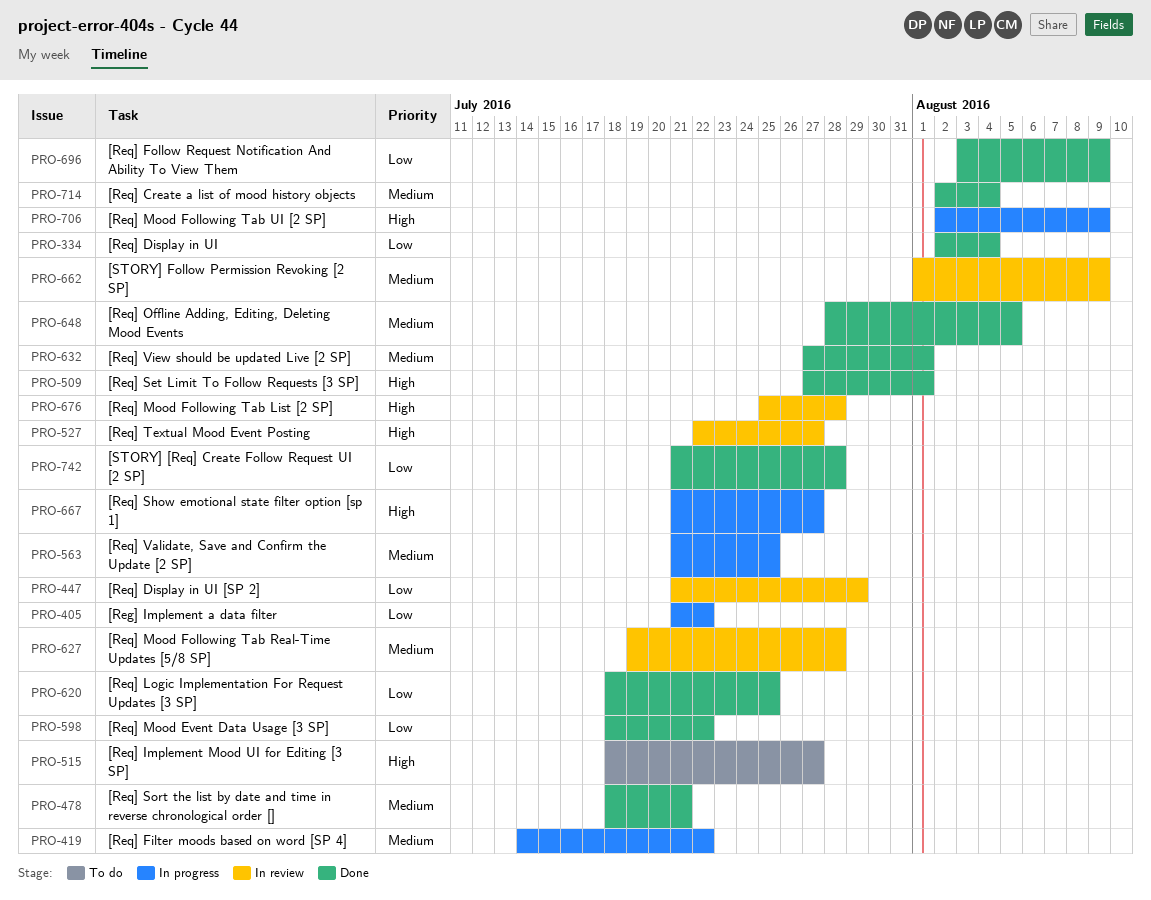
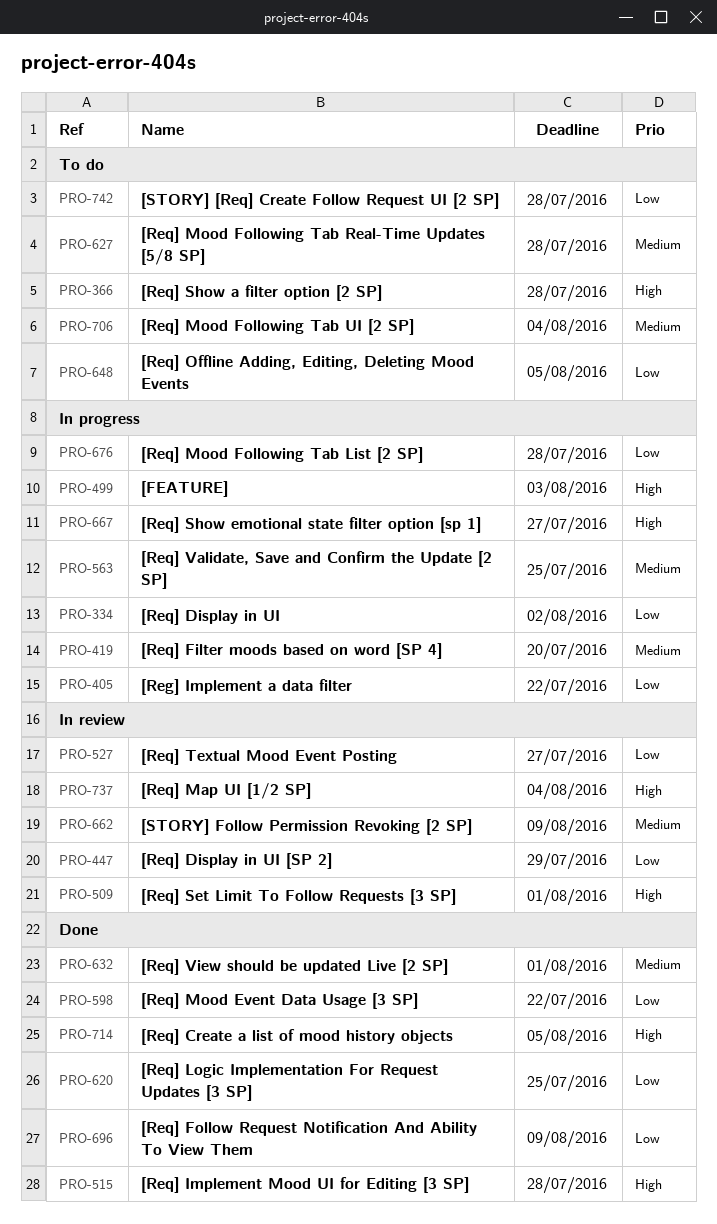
PRO-334, status: Done -> In progress
PRO-334, due: Aug 4 -> Aug 2
PRO-366: none -> present
PRO-419, due: Jul 22 -> Jul 20
PRO-478: present -> none
PRO-499: none -> present
PRO-509, status: Done -> In review
PRO-515, status: To do -> Done
PRO-515, due: Jul 27 -> Jul 28
PRO-527, priority: High -> Low
PRO-627, status: In review -> To do
PRO-648, status: Done -> To do
PRO-648, priority: Medium -> Low
PRO-676, status: In review -> In progress
PRO-676, priority: High -> Low
PRO-706, status: In progress -> To do
PRO-706, priority: High -> Medium
PRO-706, due: Aug 9 -> Aug 4
PRO-714, priority: Medium -> High
PRO-714, due: Aug 4 -> Aug 5
PRO-737: none -> present
PRO-742, status: Done -> To do

